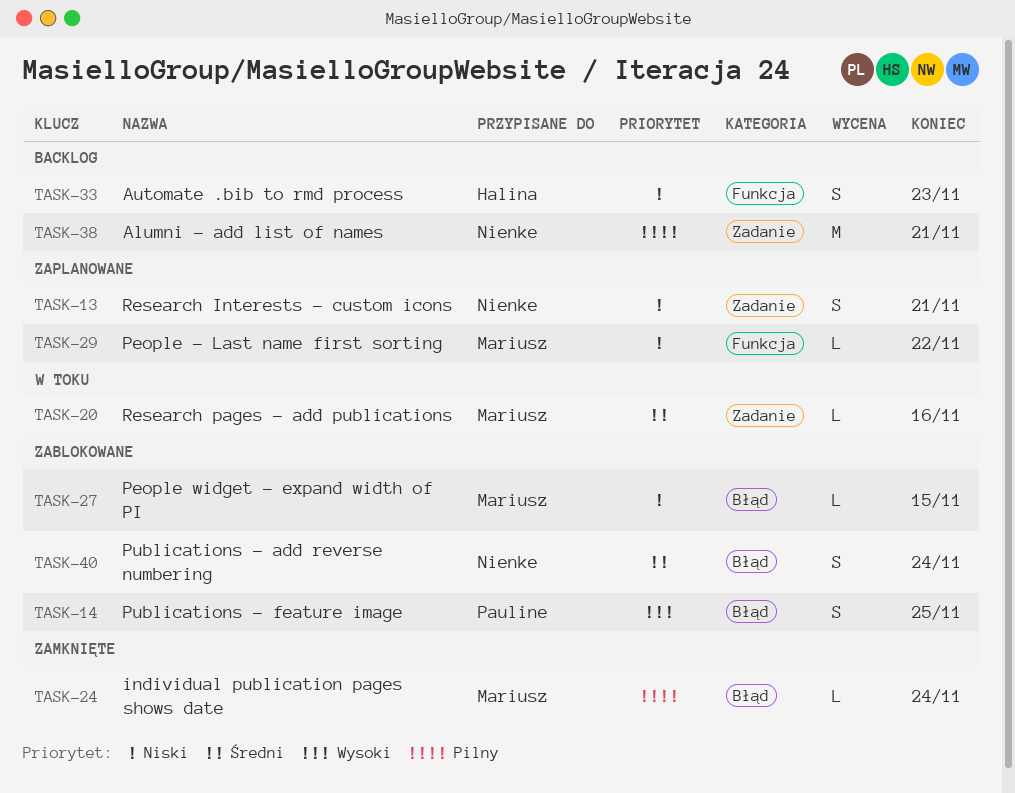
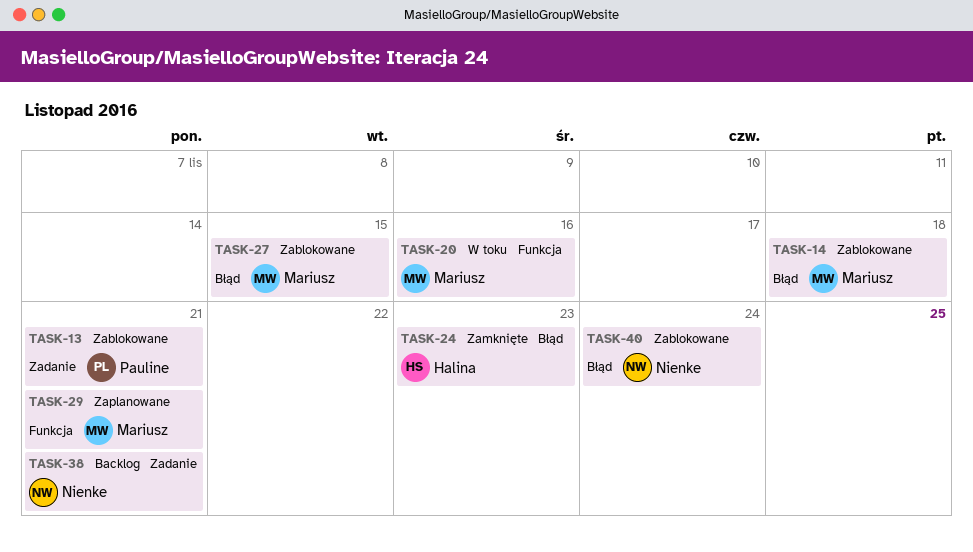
TASK-13, status: Zaplanowane -> Zablokowane
TASK-13, owner: Nienke -> Pauline
TASK-14, owner: Pauline -> Mariusz
TASK-14, due: Nov 25 -> Nov 18
TASK-20, label: Zadanie -> Funkcja
TASK-24, owner: Mariusz -> Halina
TASK-24, due: Nov 24 -> Nov 23
TASK-29, due: Nov 22 -> Nov 21
TASK-33: present -> none

